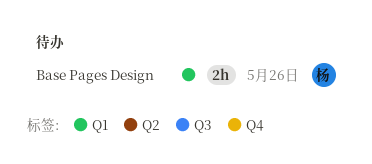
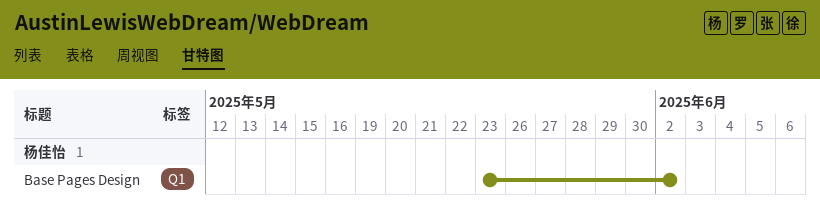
Base Pages Design, due: May 26 -> Jun 2

